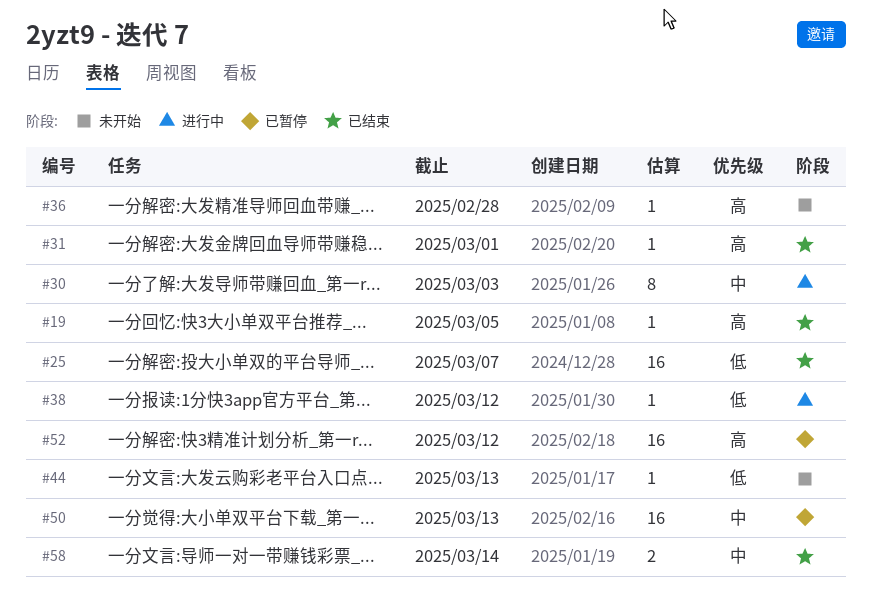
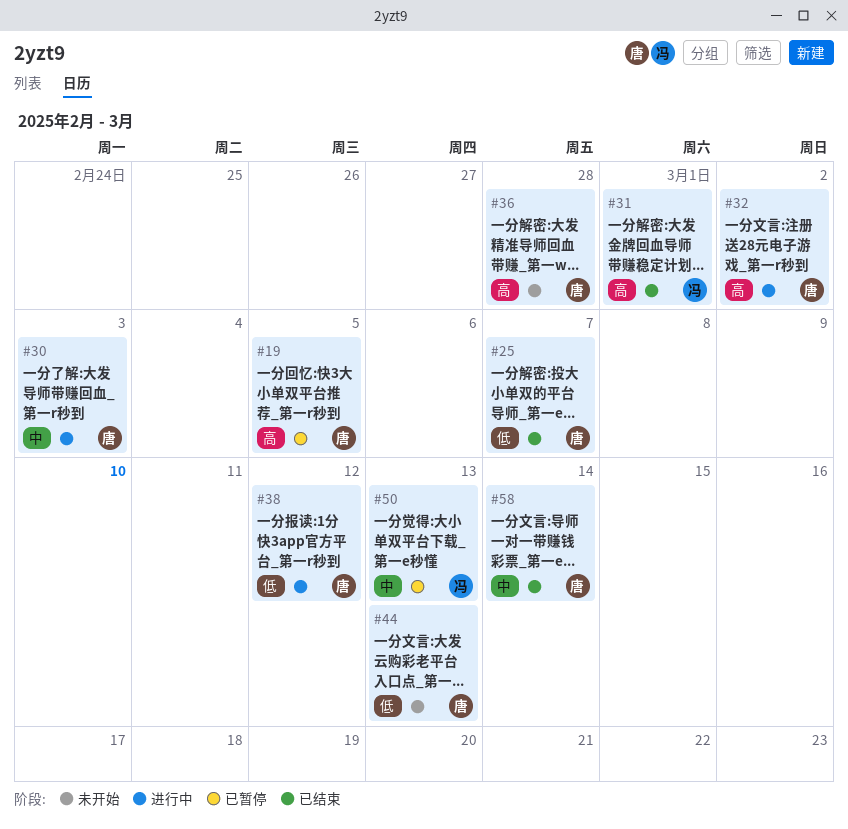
#19, status: 已结束 -> 已暂停
#32: none -> present
#52: present -> none

